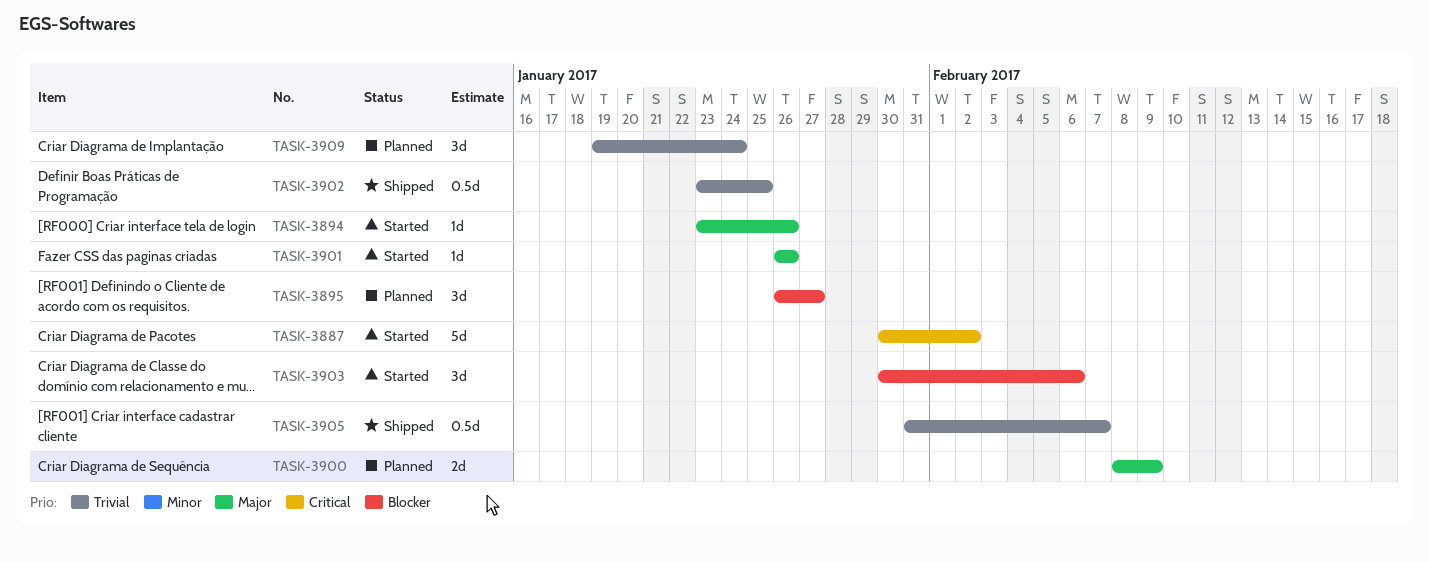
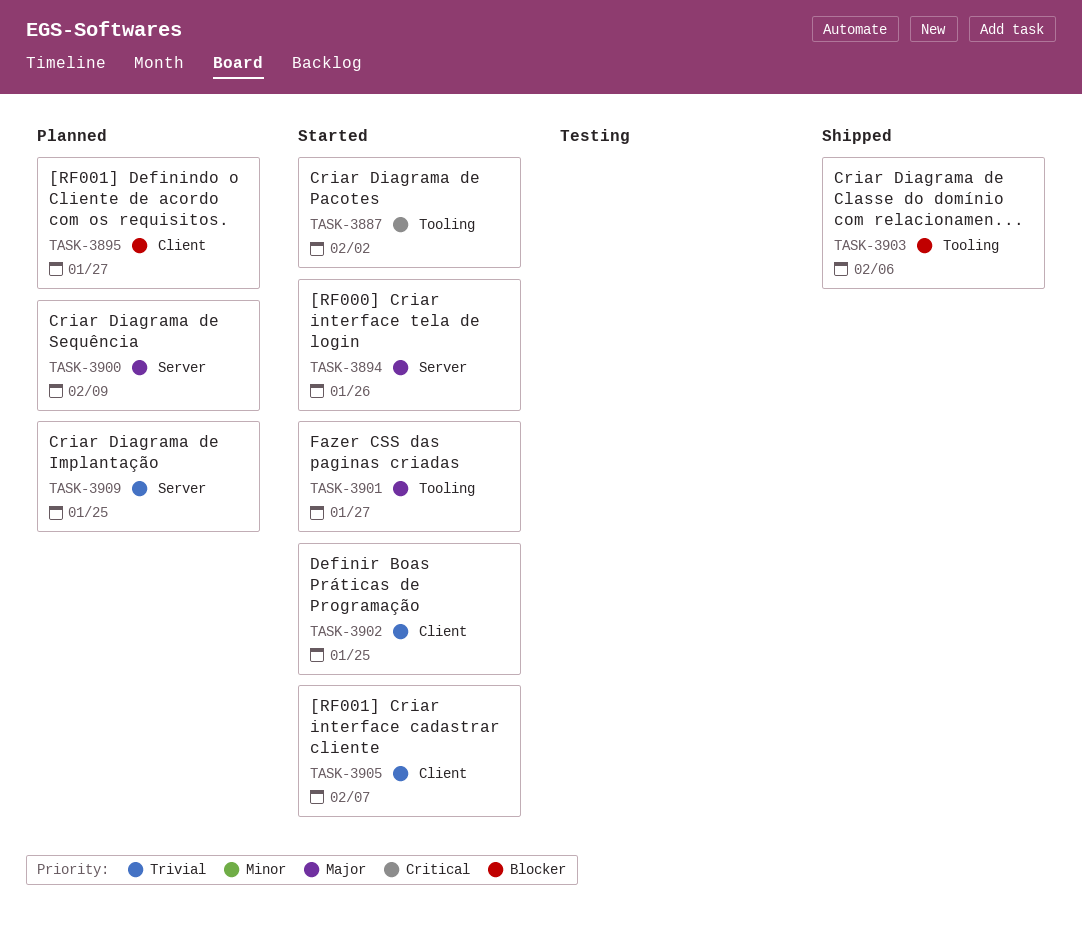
TASK-3901, due: Jan 26 -> Jan 27
TASK-3902, status: Shipped -> Started
TASK-3903, status: Started -> Shipped
TASK-3905, status: Shipped -> Started
TASK-3909, due: Jan 24 -> Jan 25

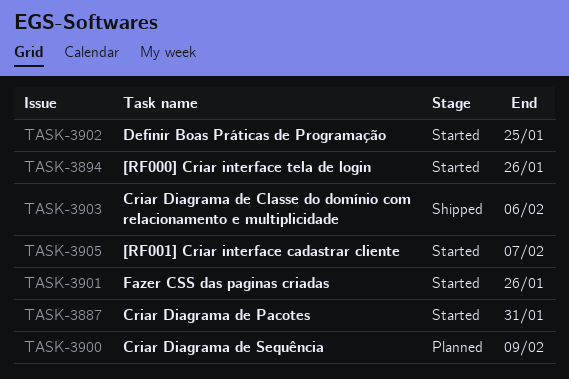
TASK-3887, due: Feb 2 -> Jan 31
TASK-3895: present -> none
TASK-3901, due: Jan 27 -> Jan 26
TASK-3909: present -> none

